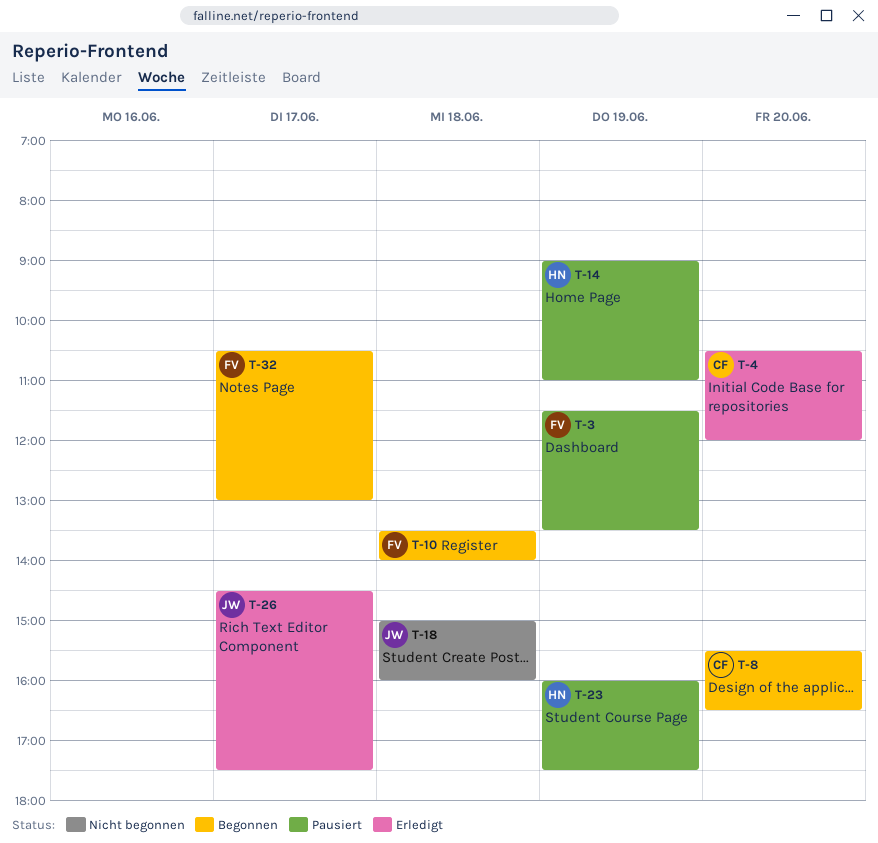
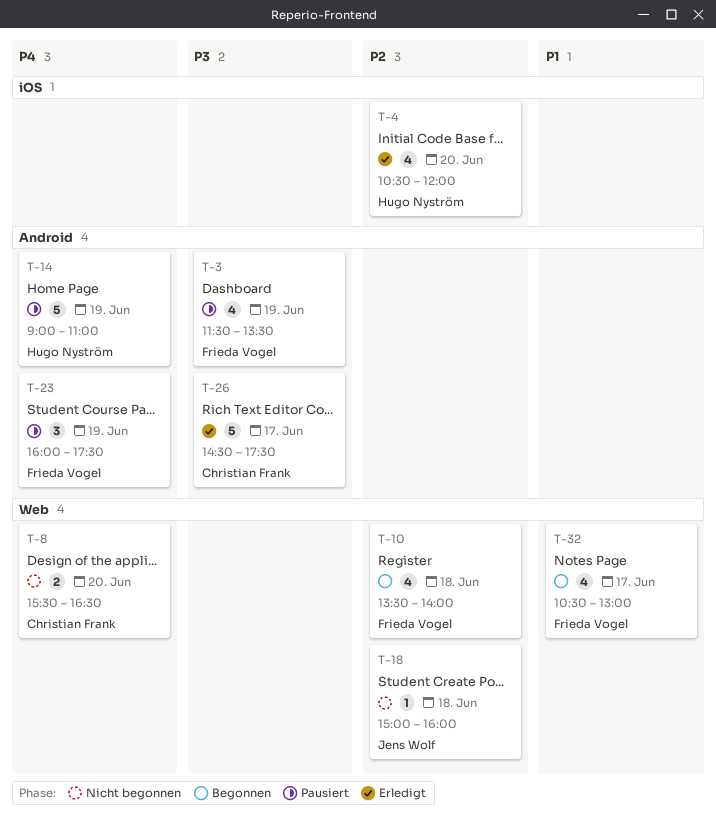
T-4, owner: Christian Frank -> Hugo Nyström
T-8, status: Begonnen -> Nicht begonnen
T-23, owner: Hugo Nyström -> Frieda Vogel
T-26, owner: Jens Wolf -> Christian Frank

